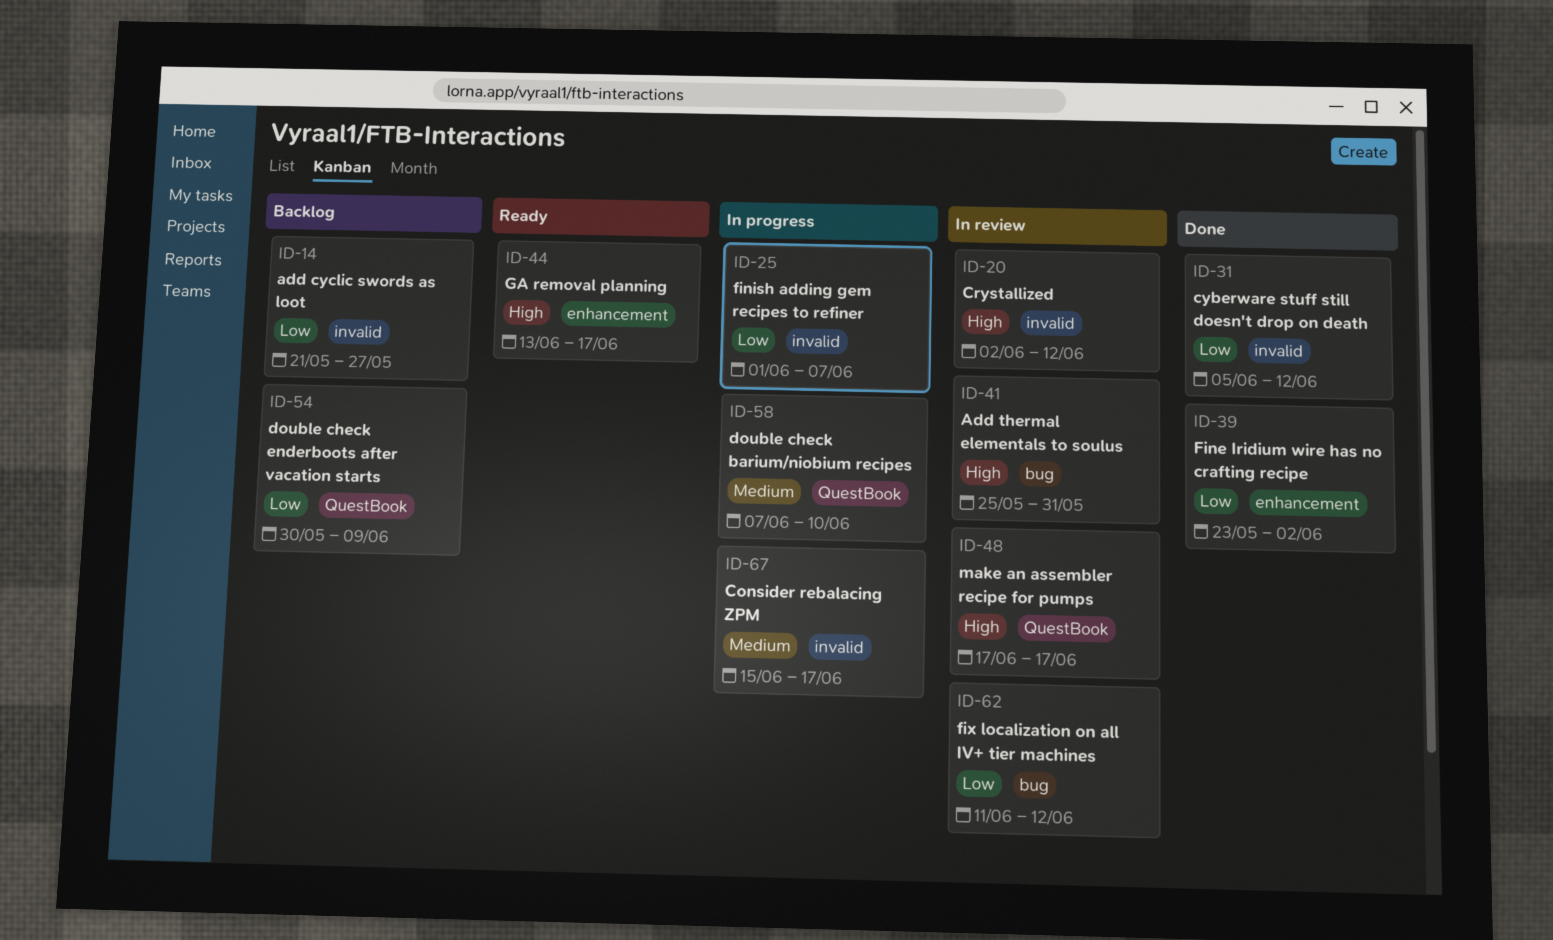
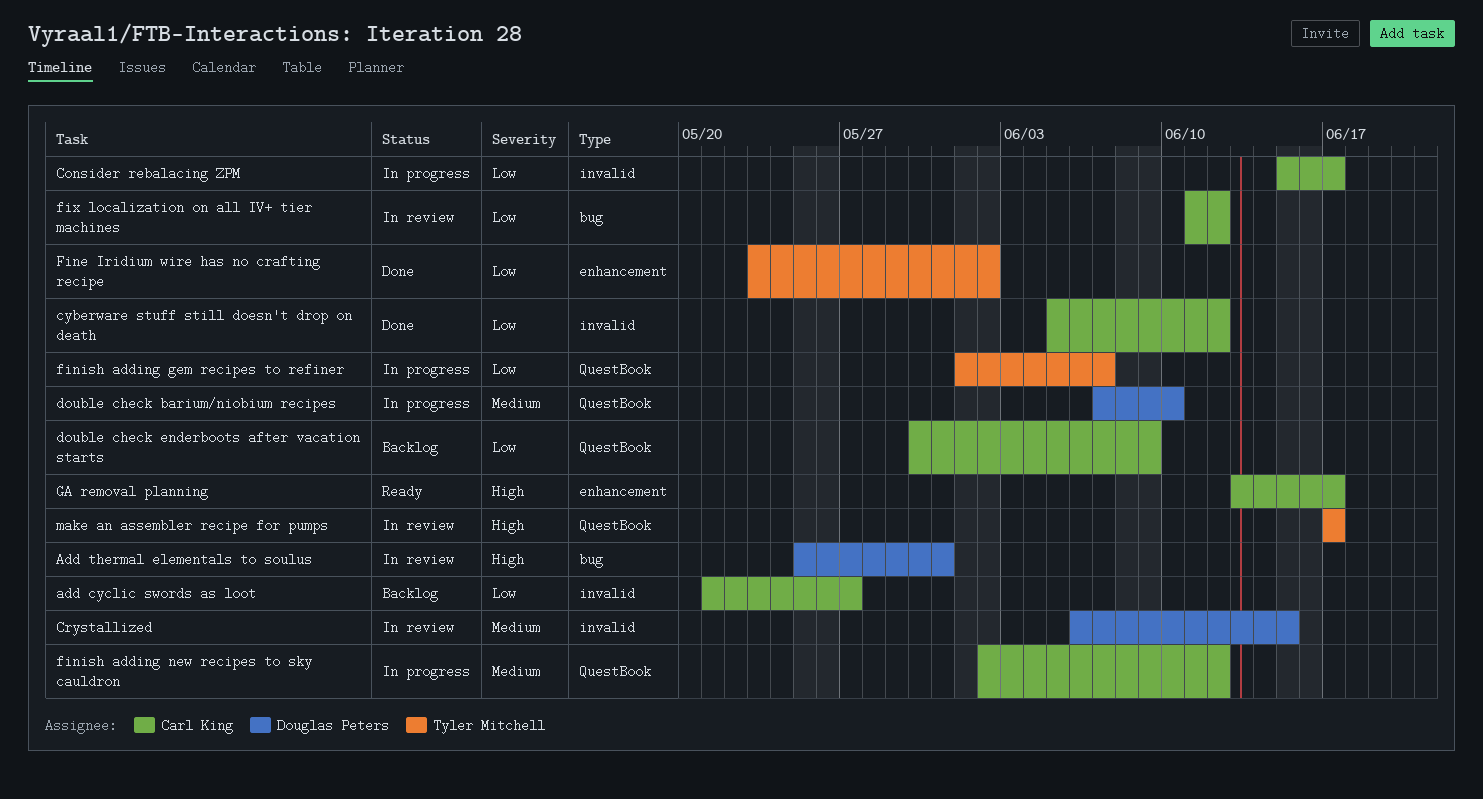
Consider rebalacing ZPM, priority: Medium -> Low
Crystallized, priority: High -> Medium
Crystallized, start: Jun 2 -> Jun 6
Crystallized, due: Jun 12 -> Jun 15
finish adding gem recipes to refiner, label: invalid -> QuestBook
finish adding new recipes to sky cauldron: none -> present

